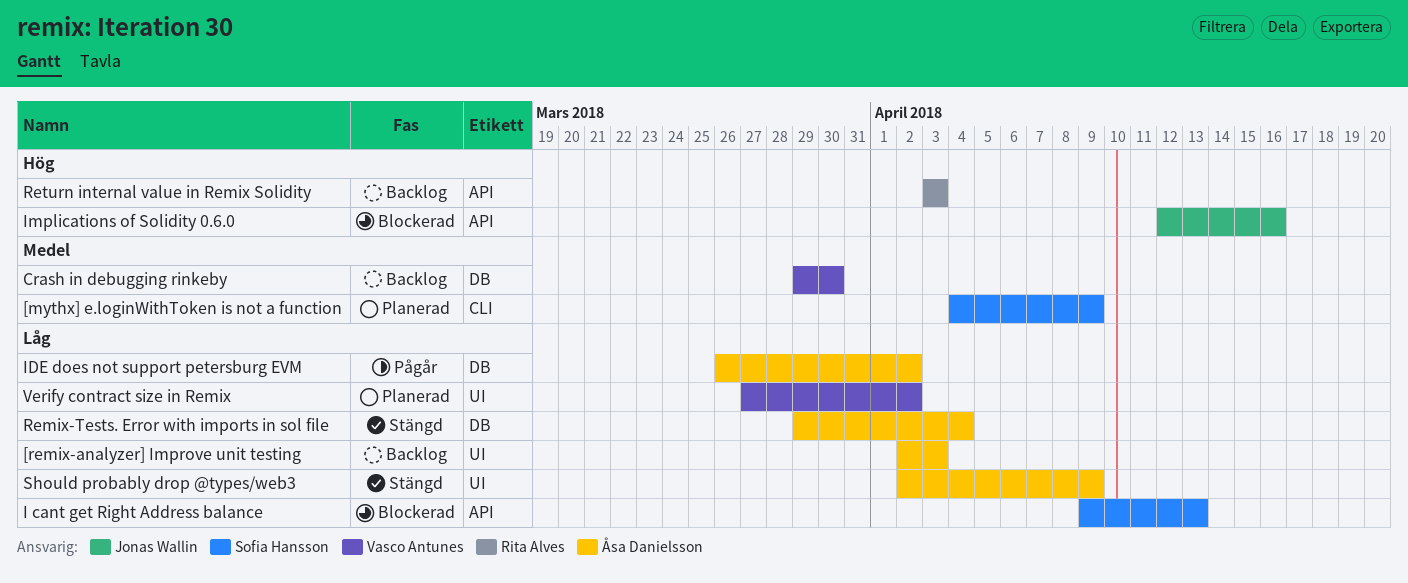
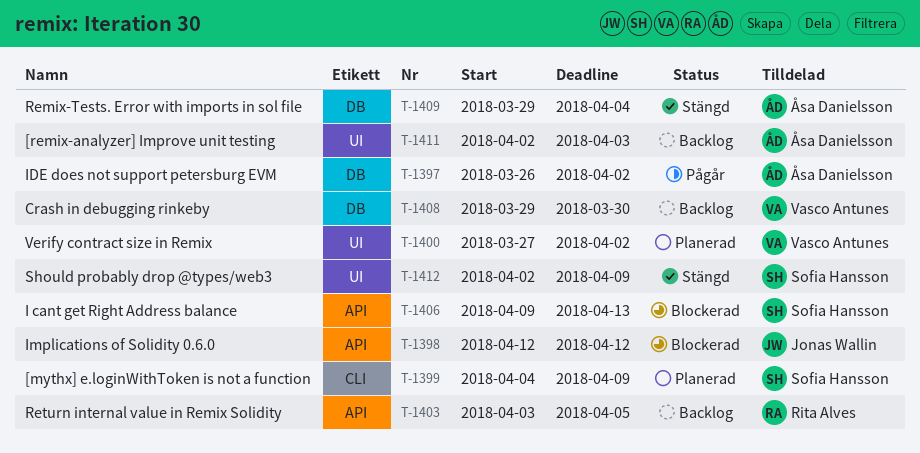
Implications of Solidity 0.6.0, due: Apr 16 -> Apr 12
Return internal value in Remix Solidity, due: Apr 3 -> Apr 5
Should probably drop @types/web3, owner: Åsa Danielsson -> Sofia Hansson

